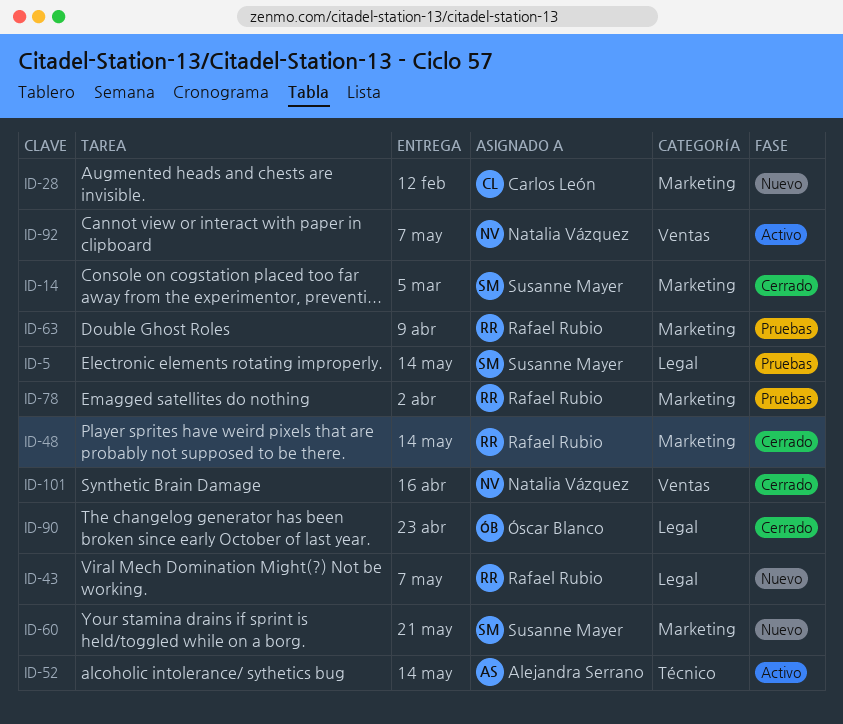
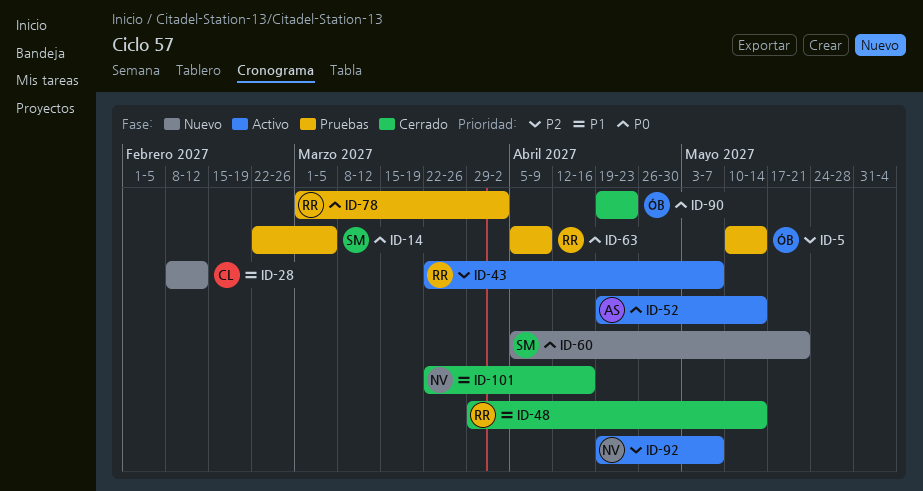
ID-5, owner: Susanne Mayer -> Óscar Blanco
ID-14, status: Cerrado -> Pruebas
ID-43, status: Nuevo -> Activo

